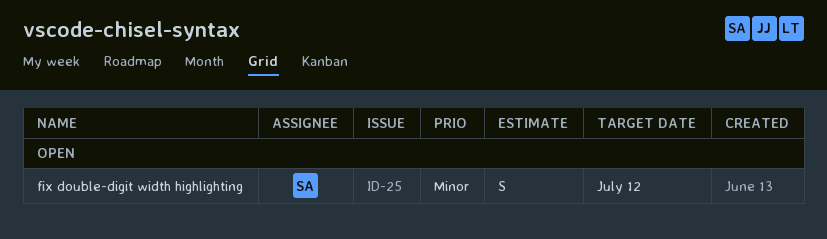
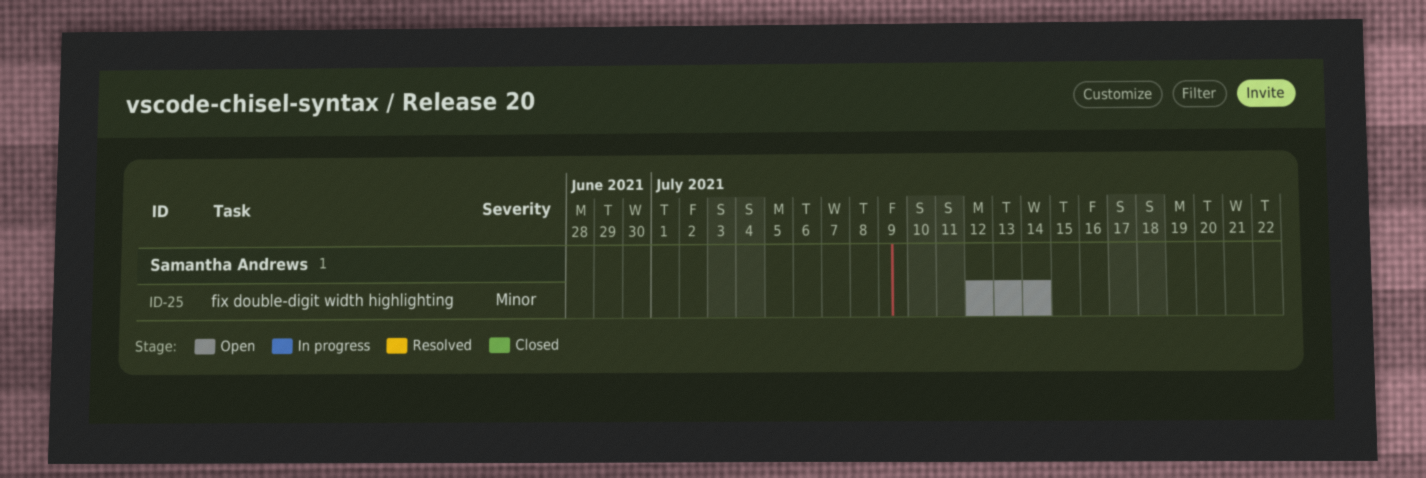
ID-25, due: Jul 12 -> Jul 14

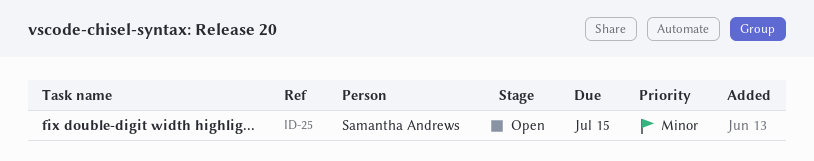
ID-25, due: Jul 14 -> Jul 15

